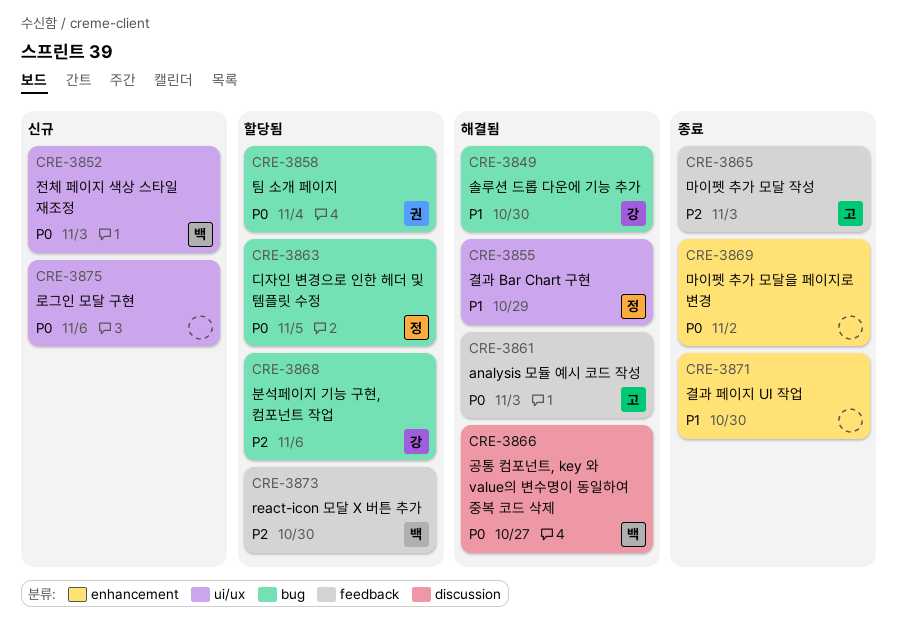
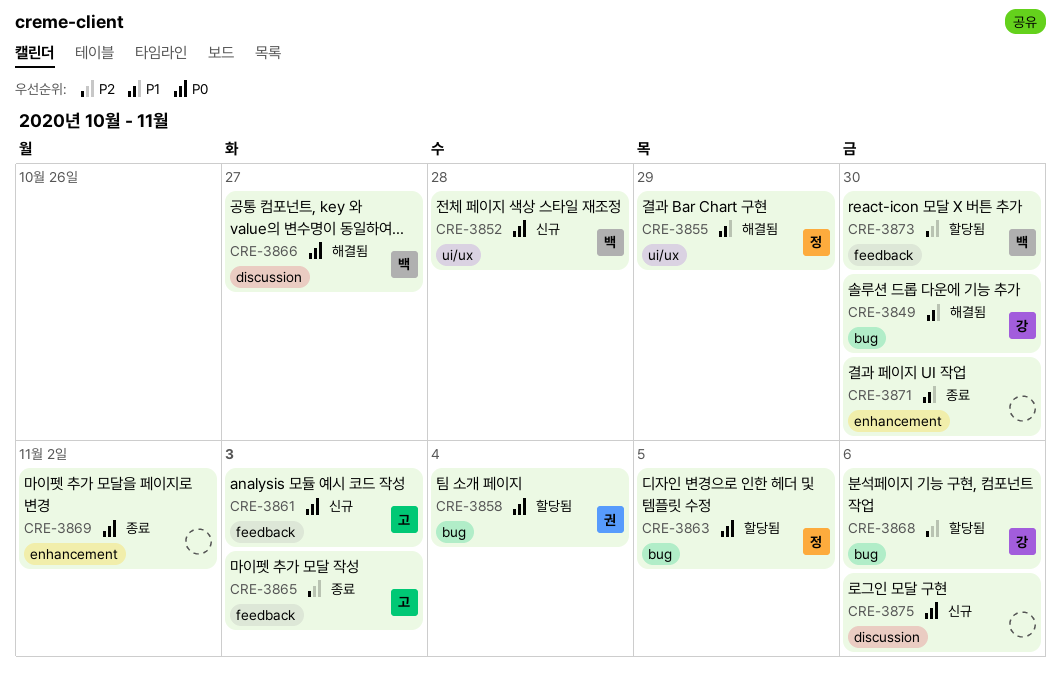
CRE-3852, due: Nov 3 -> Oct 28
CRE-3861, status: 해결됨 -> 신규
CRE-3875, label: ui/ux -> discussion

